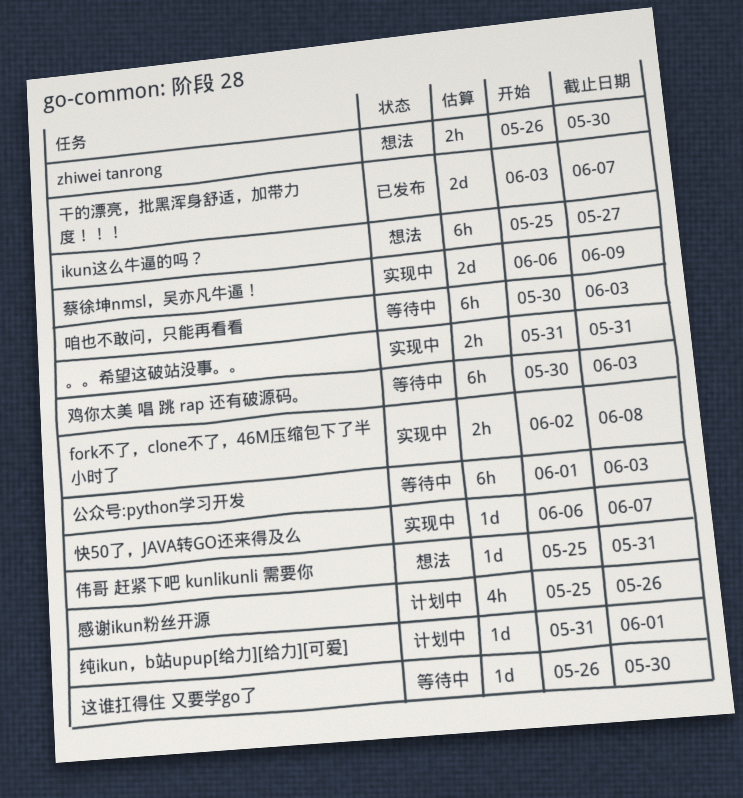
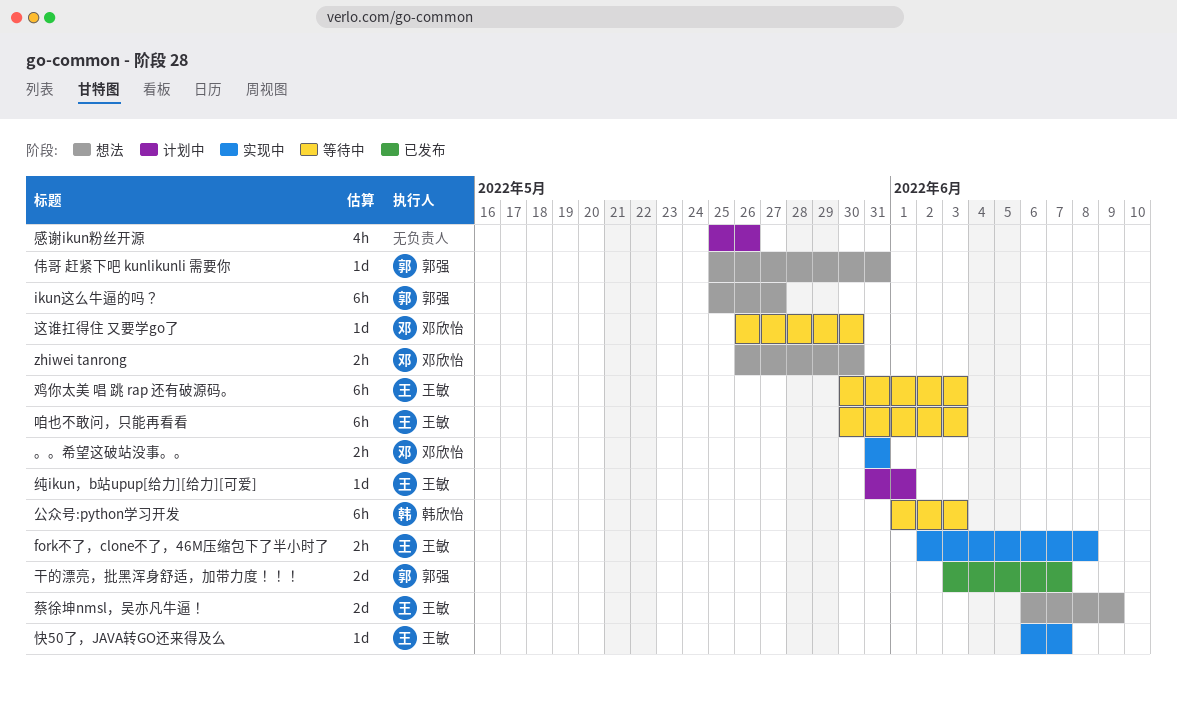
蔡徐坤nmsl，吴亦凡牛逼！, status: 实现中 -> 想法

